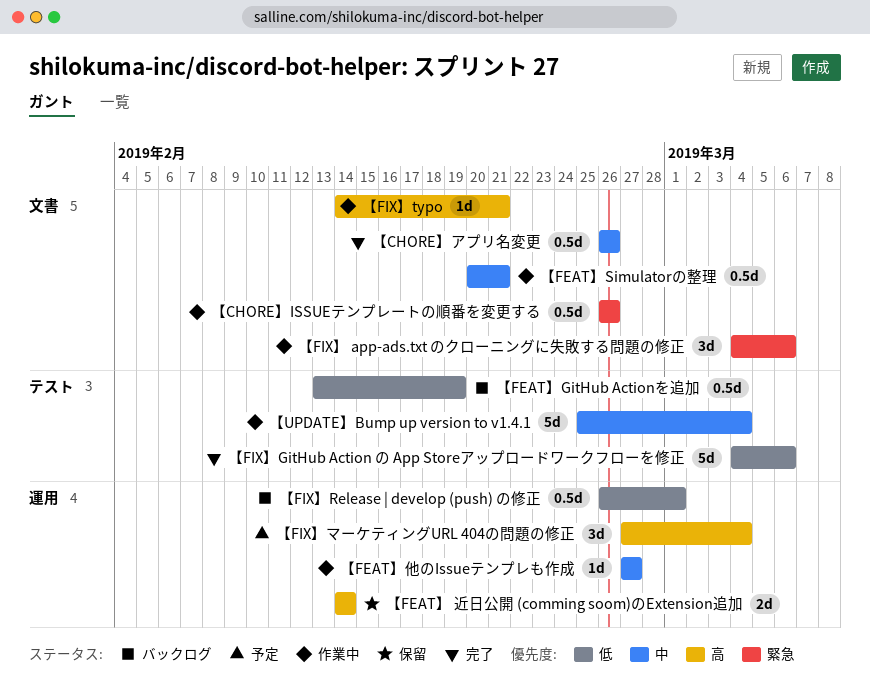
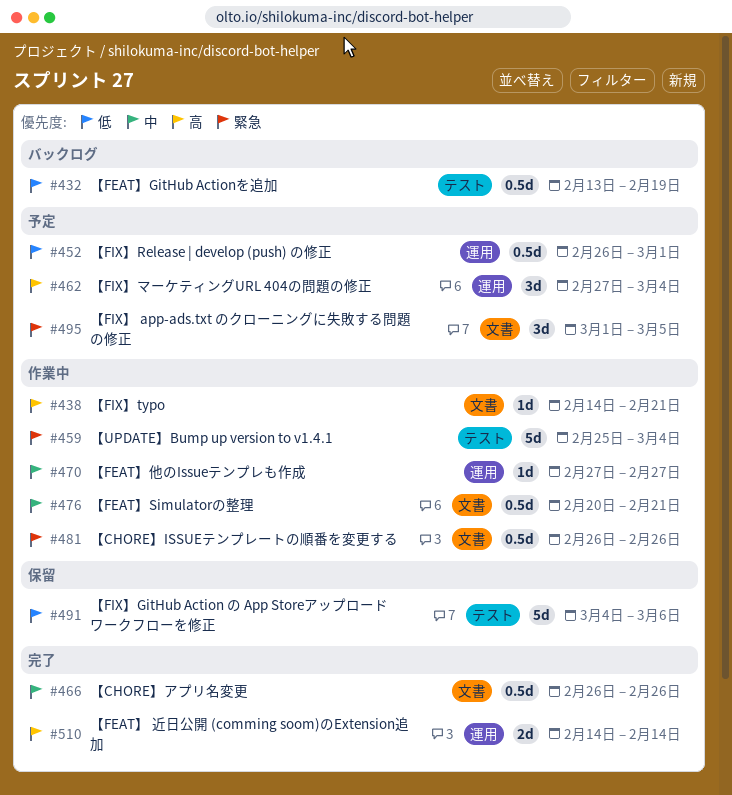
【FEAT】 近日公開 (comming soom)のExtension追加, status: 保留 -> 完了
【FIX】 app-ads.txt のクローニングに失敗する問題の修正, status: 作業中 -> 予定
【FIX】 app-ads.txt のクローニングに失敗する問題の修正, start: Mar 4 -> Mar 1
【FIX】 app-ads.txt のクローニングに失敗する問題の修正, due: Mar 6 -> Mar 5
【FIX】GitHub Action の App Storeアップロードワークフローを修正, status: 完了 -> 保留
【FIX】Release | develop (push) の修正, status: バックログ -> 予定
【UPDATE】Bump up version to v1.4.1, priority: 中 -> 緊急

